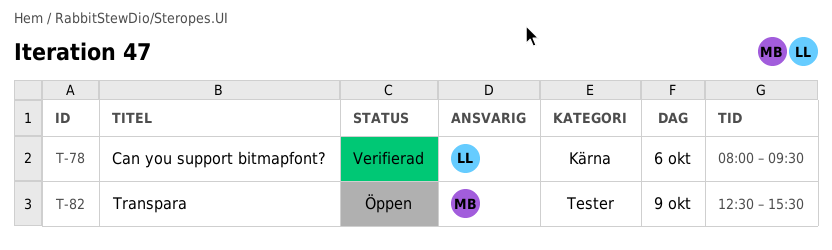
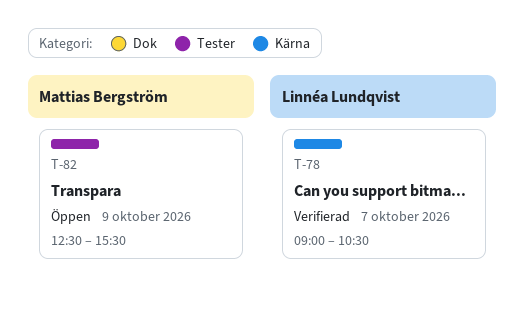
T-78, day: Oct 6 -> Oct 7
T-78, begins: 08:00 -> 09:00
T-78, ends: 09:30 -> 10:30

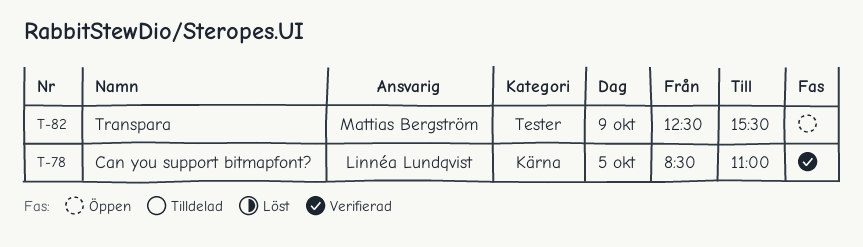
T-78, day: Oct 7 -> Oct 5
T-78, begins: 09:00 -> 08:30
T-78, ends: 10:30 -> 11:00

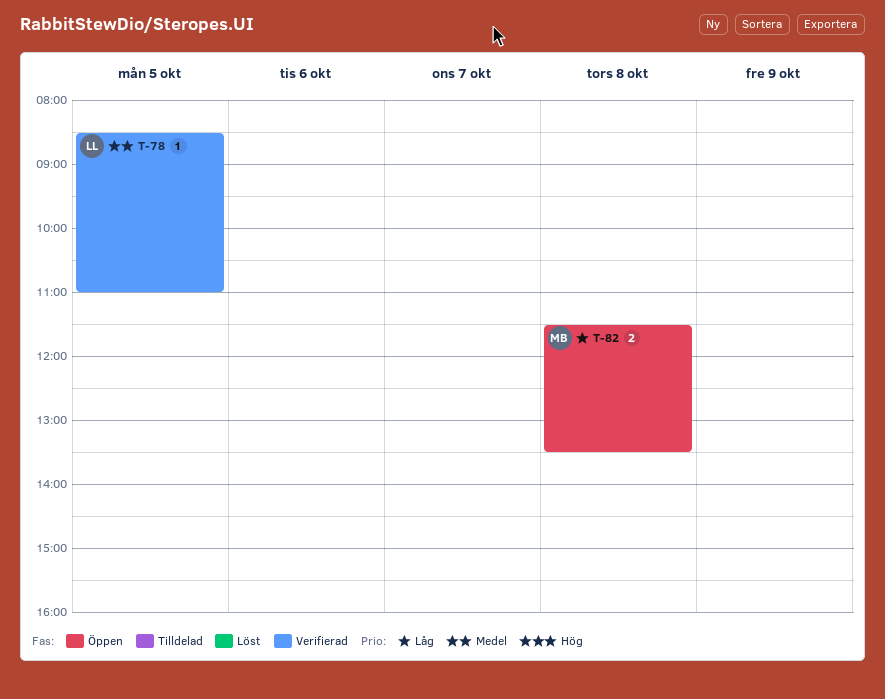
T-82, day: Oct 9 -> Oct 8
T-82, begins: 12:30 -> 11:30
T-82, ends: 15:30 -> 13:30

